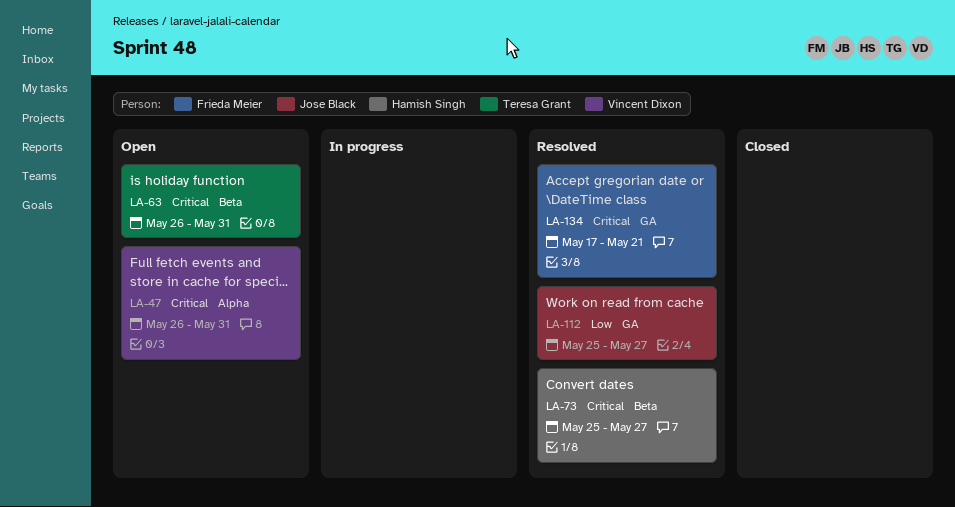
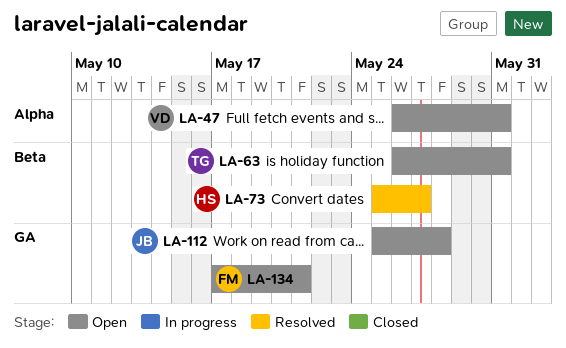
LA-112, status: Resolved -> Open
LA-112, due: May 27 -> May 28
LA-134, status: Resolved -> Open

